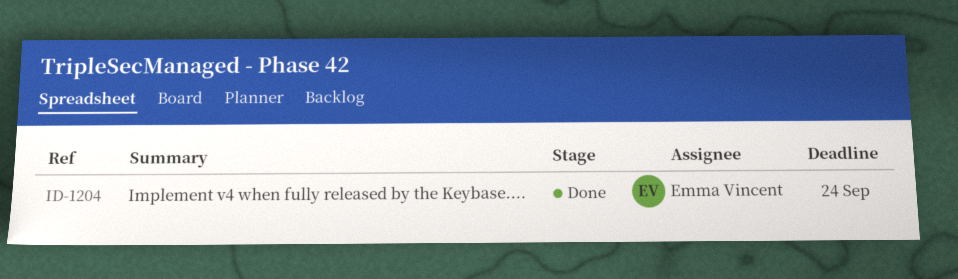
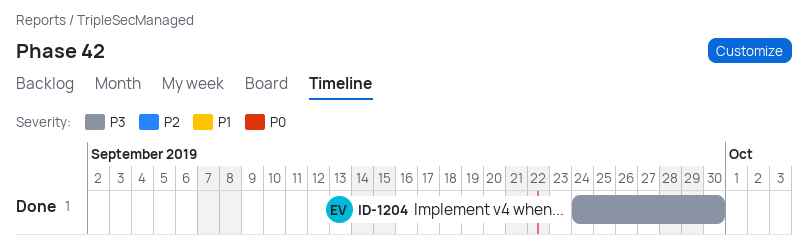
ID-1204, due: Sep 24 -> Sep 30

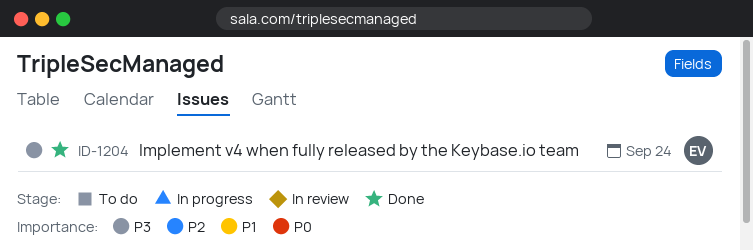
ID-1204, due: Sep 30 -> Sep 24

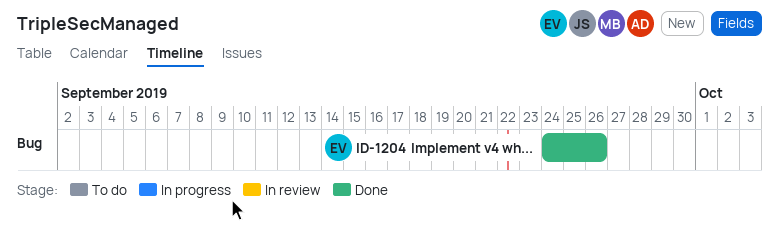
ID-1204, due: Sep 24 -> Sep 26

